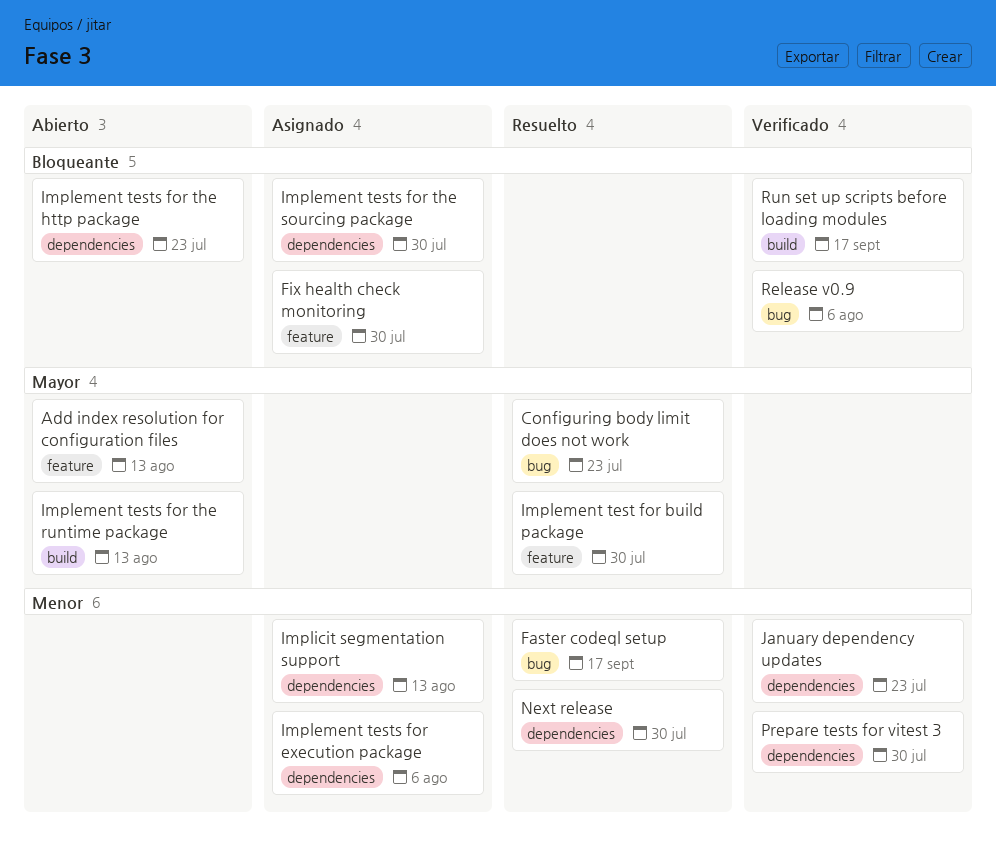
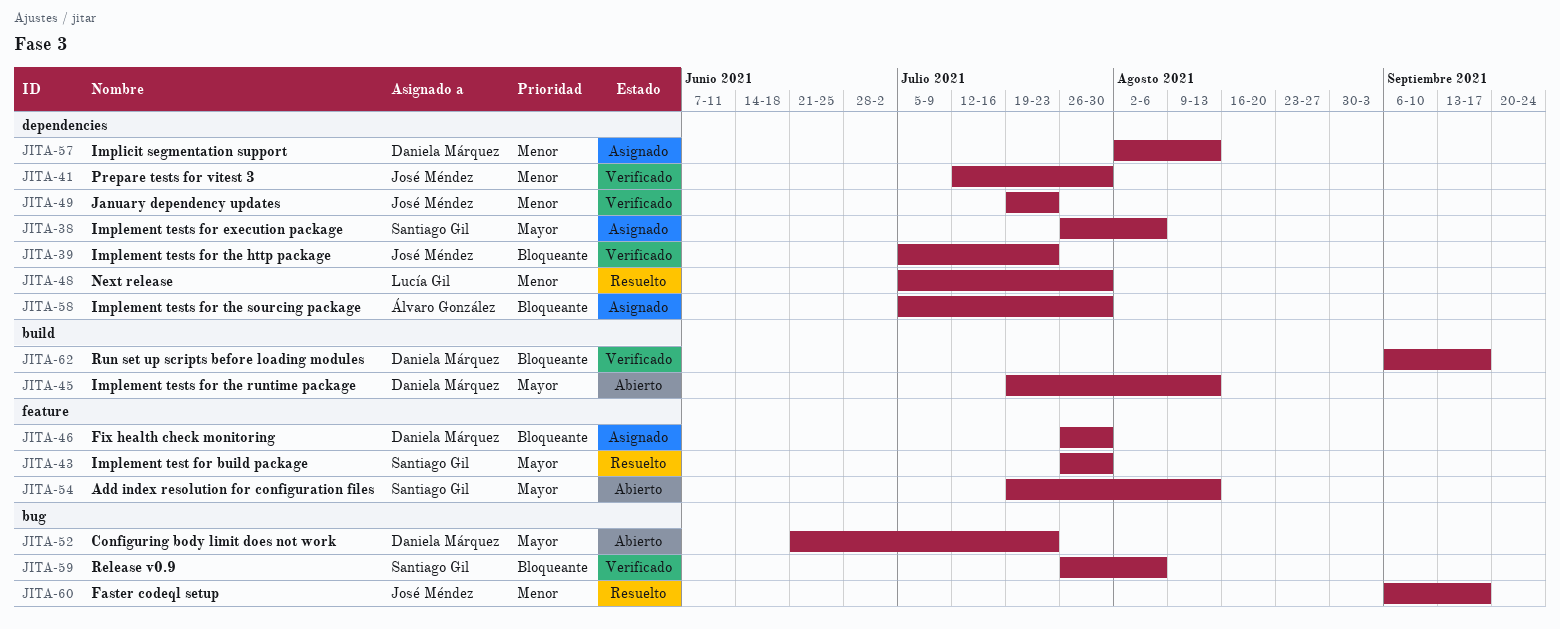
Configuring body limit does not work, status: Resuelto -> Abierto
Implement tests for execution package, priority: Menor -> Mayor
Implement tests for the http package, status: Abierto -> Verificado

